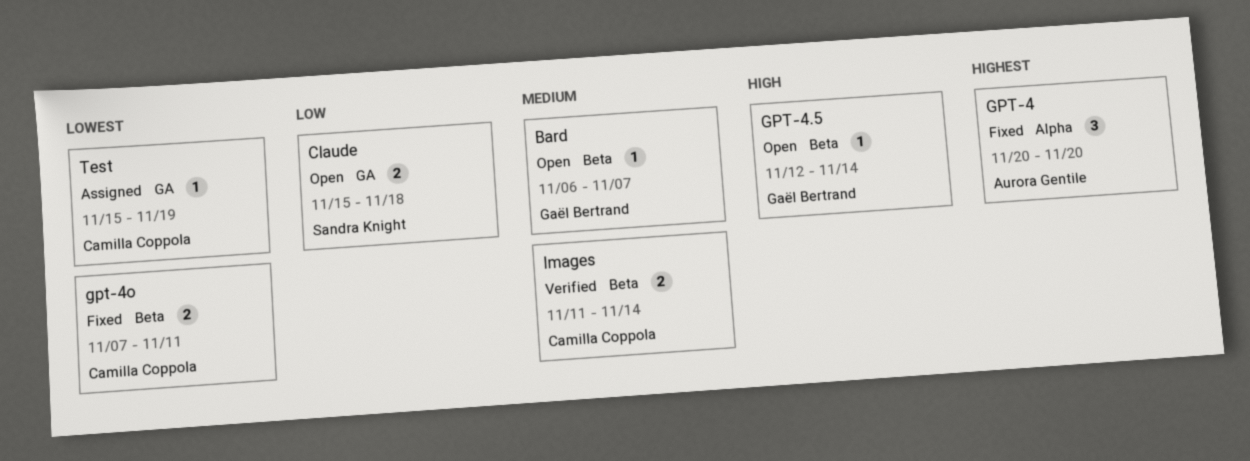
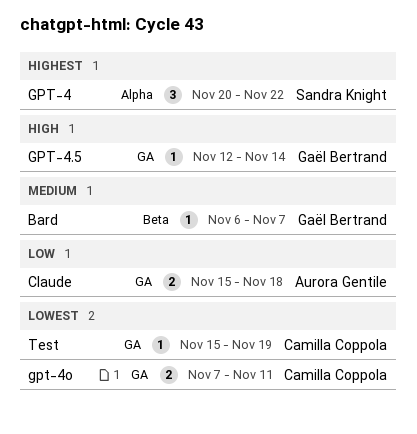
Claude, owner: Sandra Knight -> Aurora Gentile
GPT-4, owner: Aurora Gentile -> Sandra Knight
GPT-4, due: Nov 20 -> Nov 22
GPT-4.5, label: Beta -> GA
gpt-4o, label: Beta -> GA
Images: present -> none

